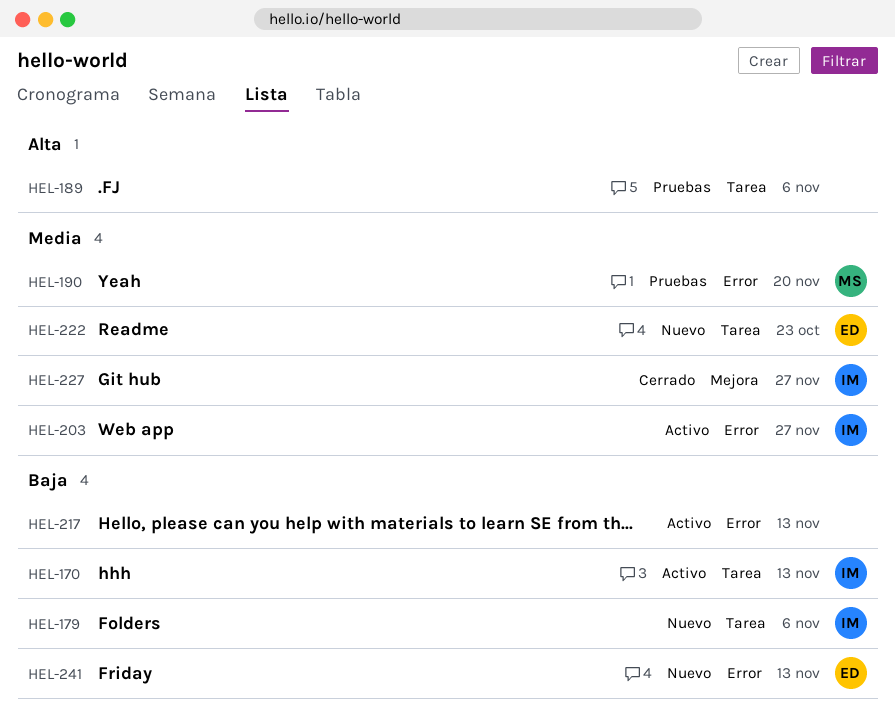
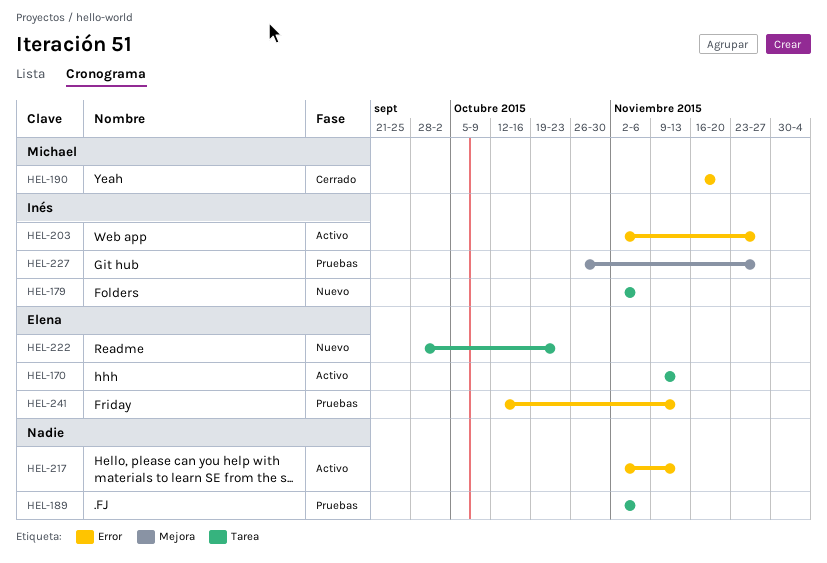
HEL-170, owner: Inés -> Elena
HEL-190, status: Pruebas -> Cerrado
HEL-227, status: Cerrado -> Pruebas
HEL-241, status: Nuevo -> Pruebas

